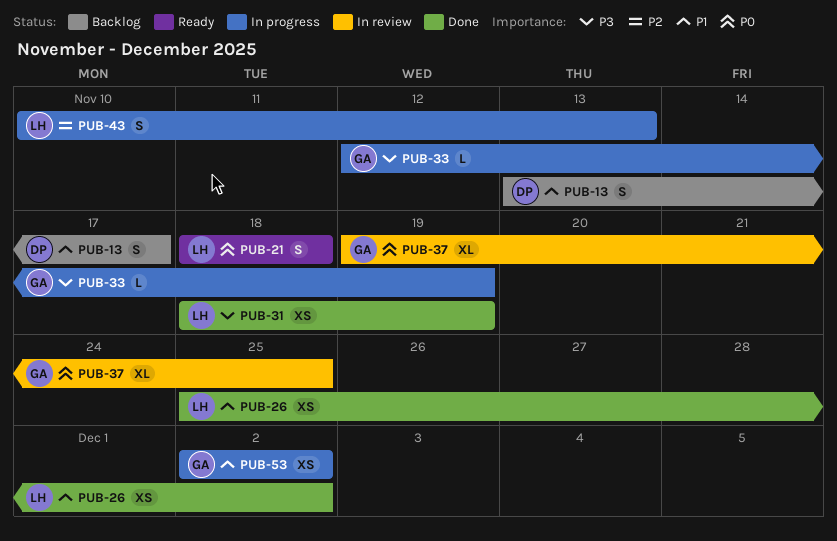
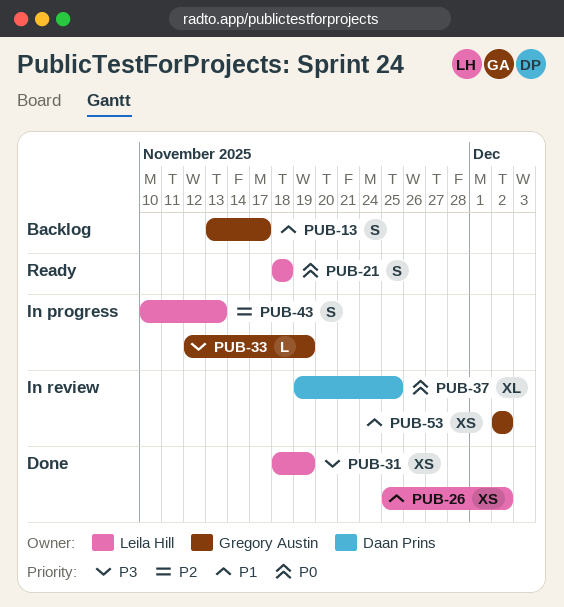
PUB-13, owner: Daan Prins -> Gregory Austin
PUB-37, owner: Gregory Austin -> Daan Prins
PUB-53, status: In progress -> In review

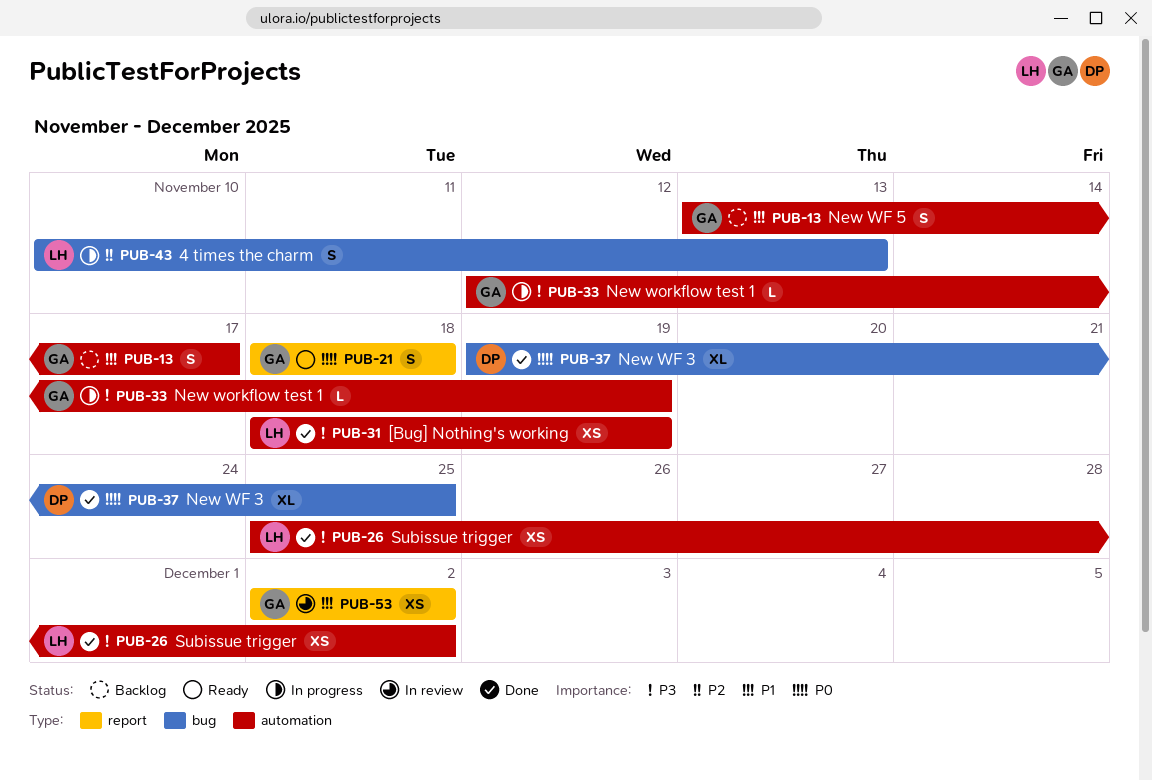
PUB-21, owner: Leila Hill -> Gregory Austin
PUB-26, priority: P1 -> P3
PUB-37, status: In review -> Done

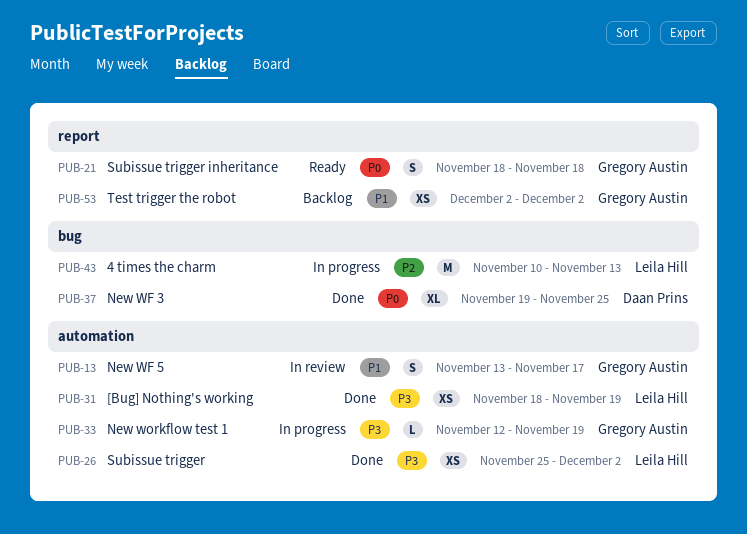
PUB-13, status: Backlog -> In review
PUB-43, estimate: S -> M
PUB-53, status: In review -> Backlog

